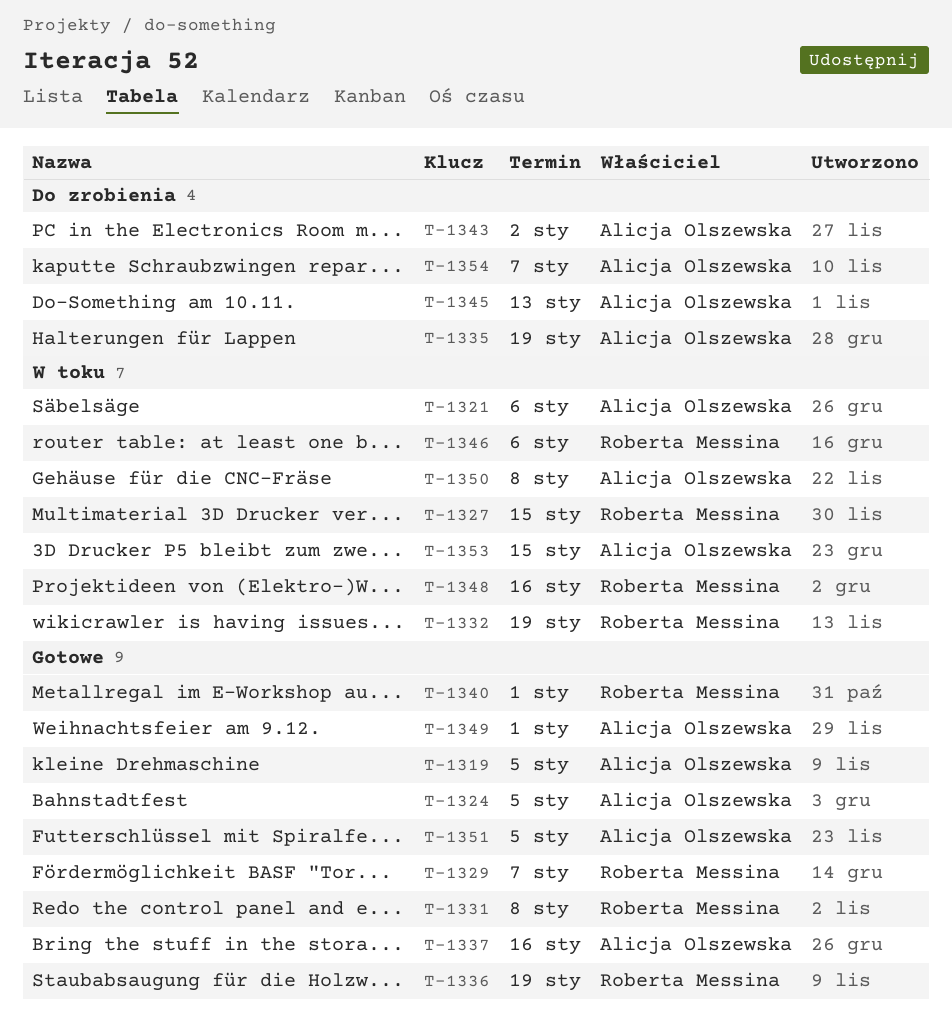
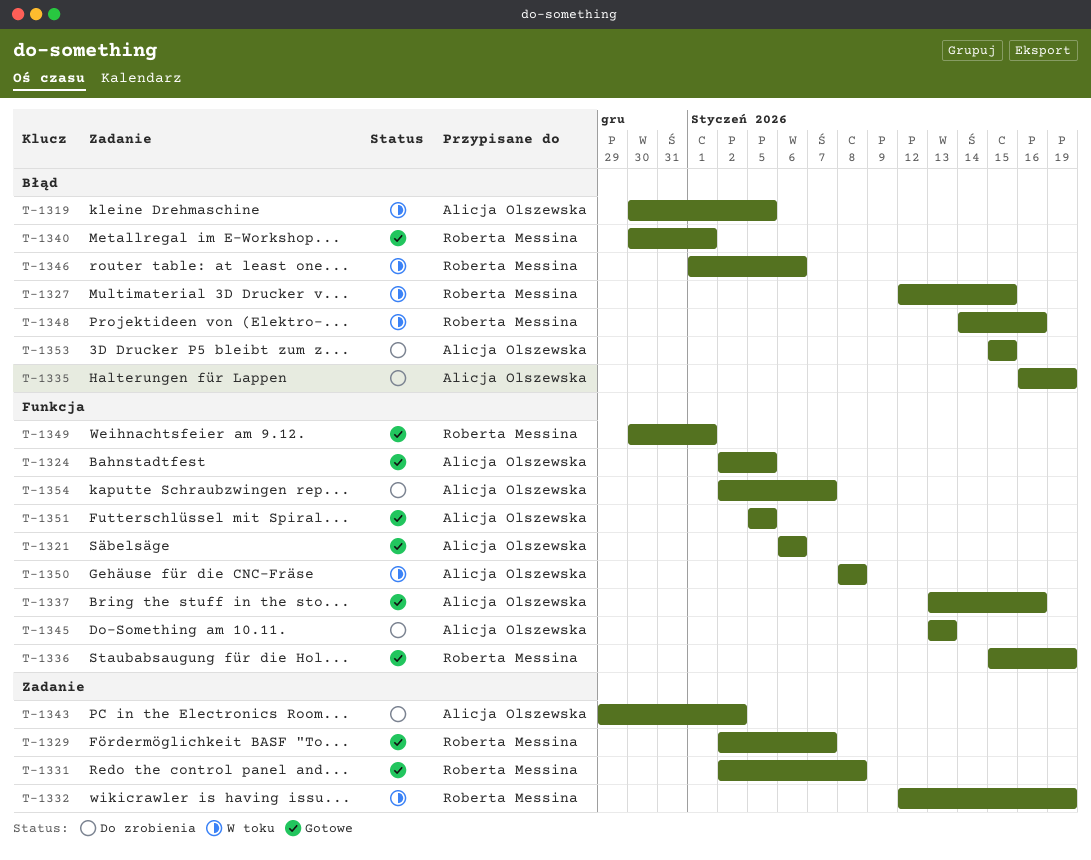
T-1319, status: Gotowe -> W toku
T-1321, status: W toku -> Gotowe
T-1349, owner: Alicja Olszewska -> Roberta Messina
T-1353, status: W toku -> Do zrobienia

